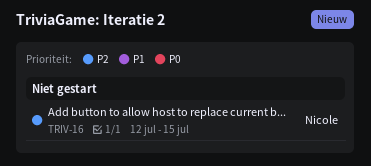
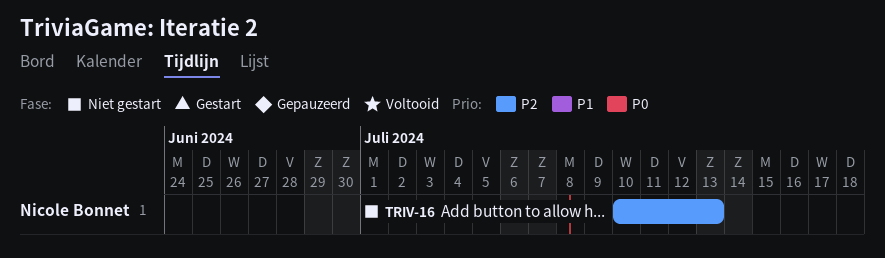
TRIV-16, start: Jul 12 -> Jul 10
TRIV-16, due: Jul 15 -> Jul 13

